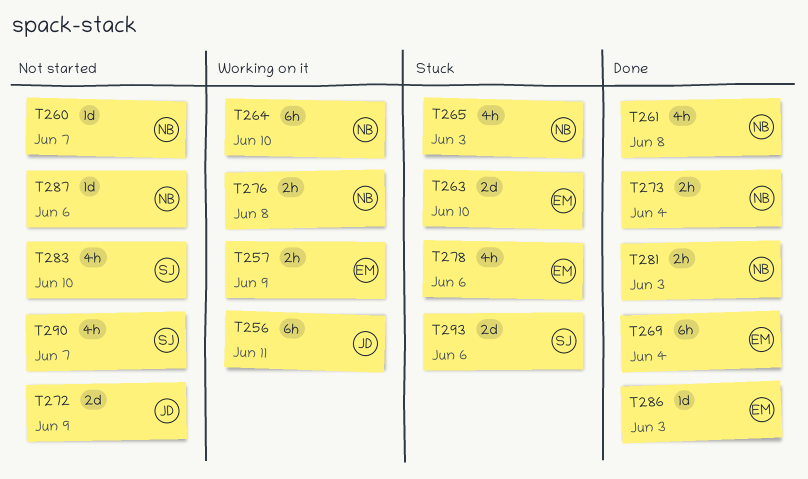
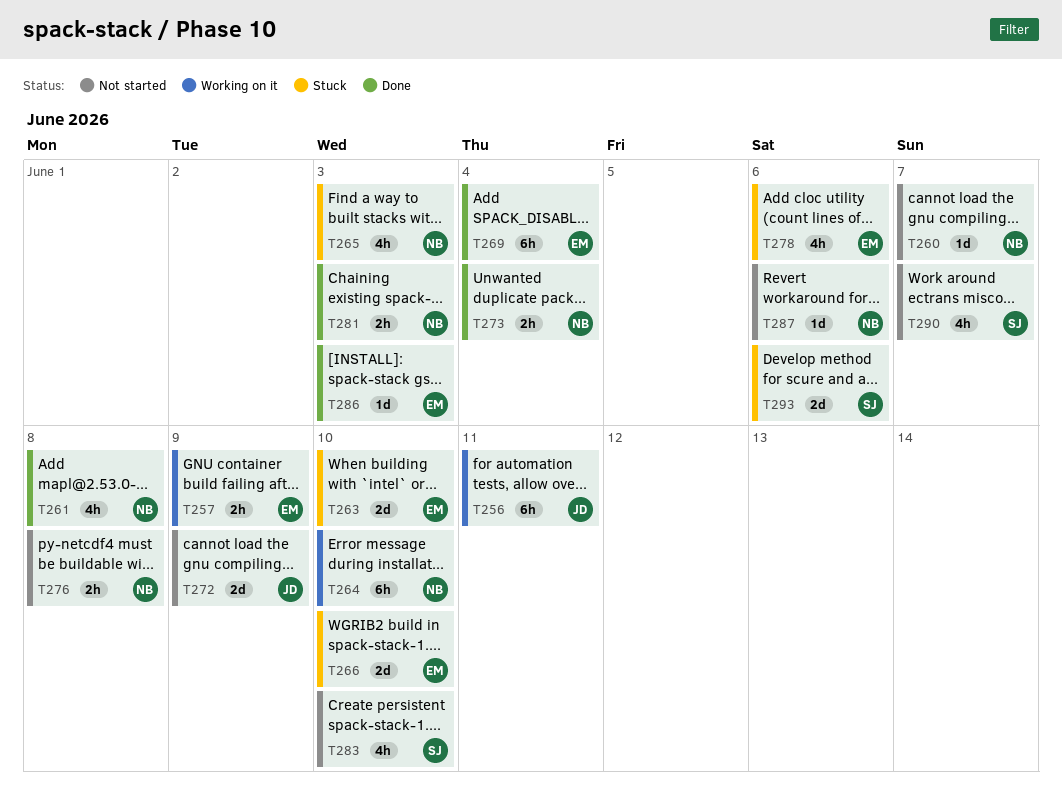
T266: none -> present
T276, status: Working on it -> Not started

